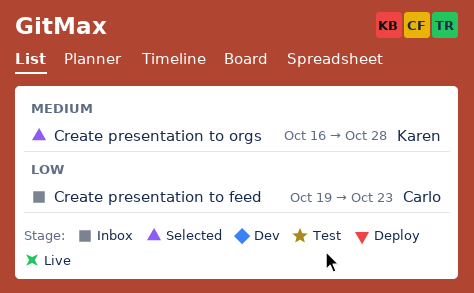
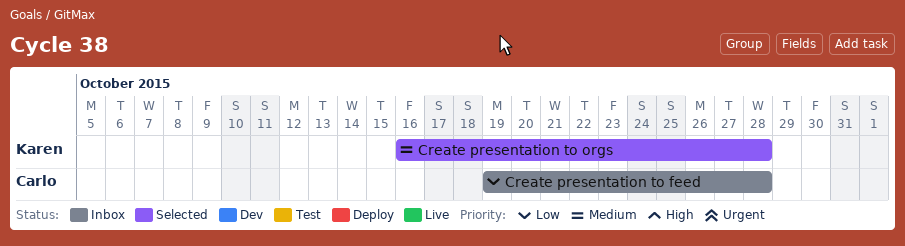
Create presentation to feed, due: Oct 23 -> Oct 28

